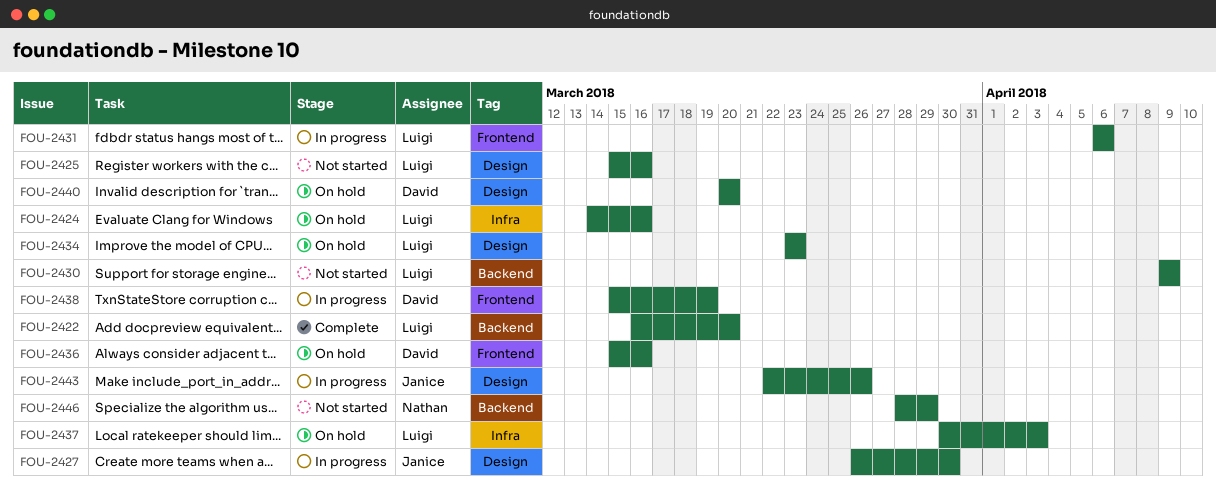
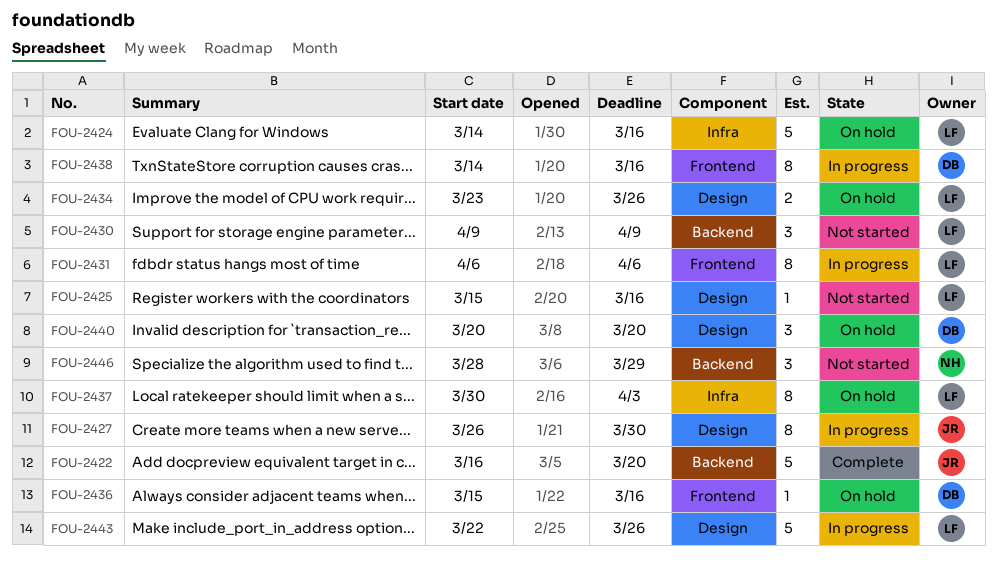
FOU-2422, owner: Luigi -> Janice
FOU-2434, due: Mar 23 -> Mar 26
FOU-2438, start: Mar 15 -> Mar 14
FOU-2438, due: Mar 19 -> Mar 16
FOU-2443, owner: Janice -> Luigi

